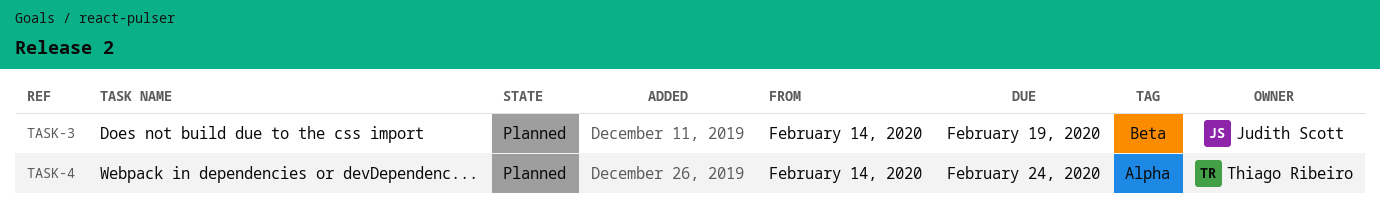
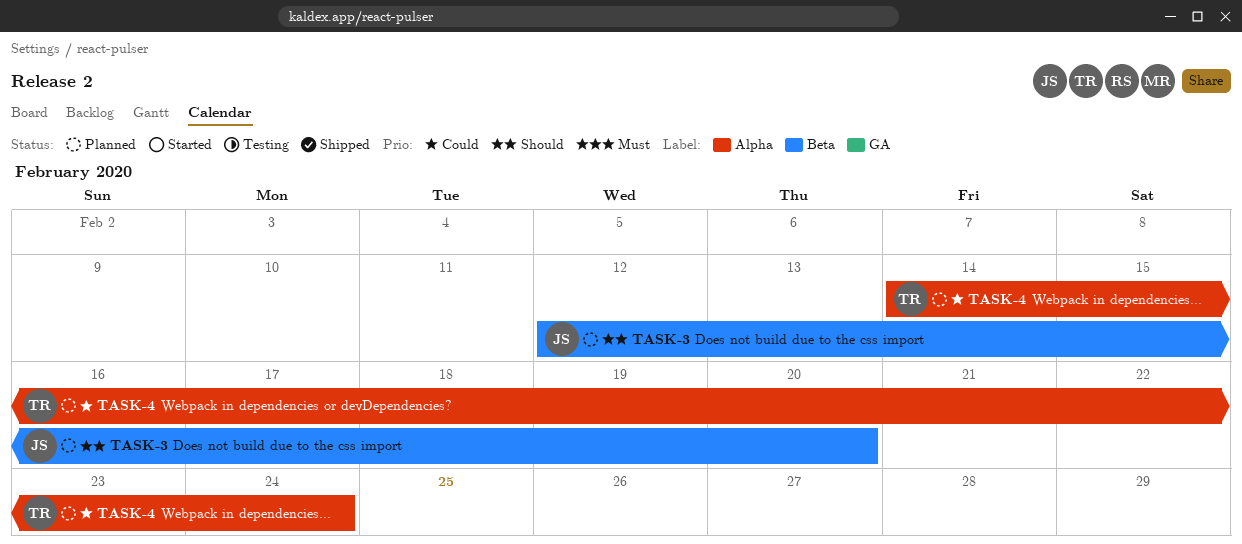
TASK-3, start: Feb 14 -> Feb 12
TASK-3, due: Feb 19 -> Feb 20

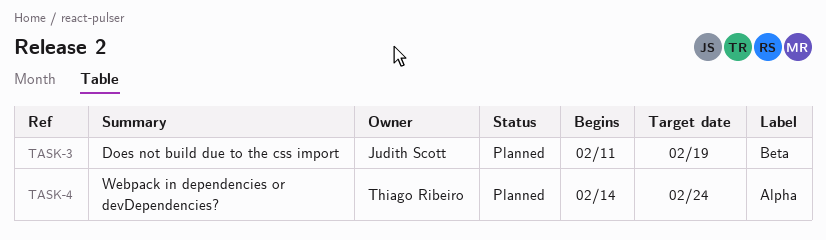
TASK-3, start: Feb 12 -> Feb 11
TASK-3, due: Feb 20 -> Feb 19

